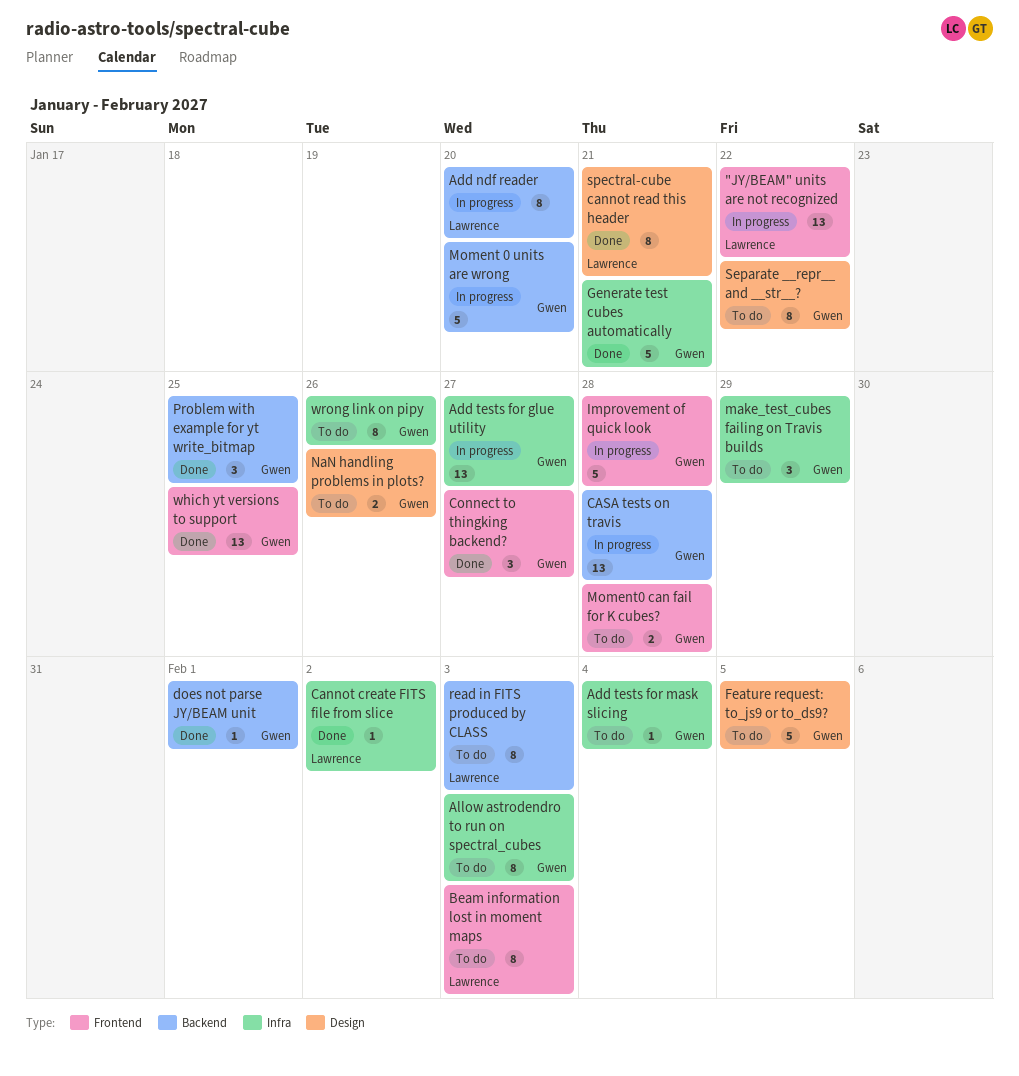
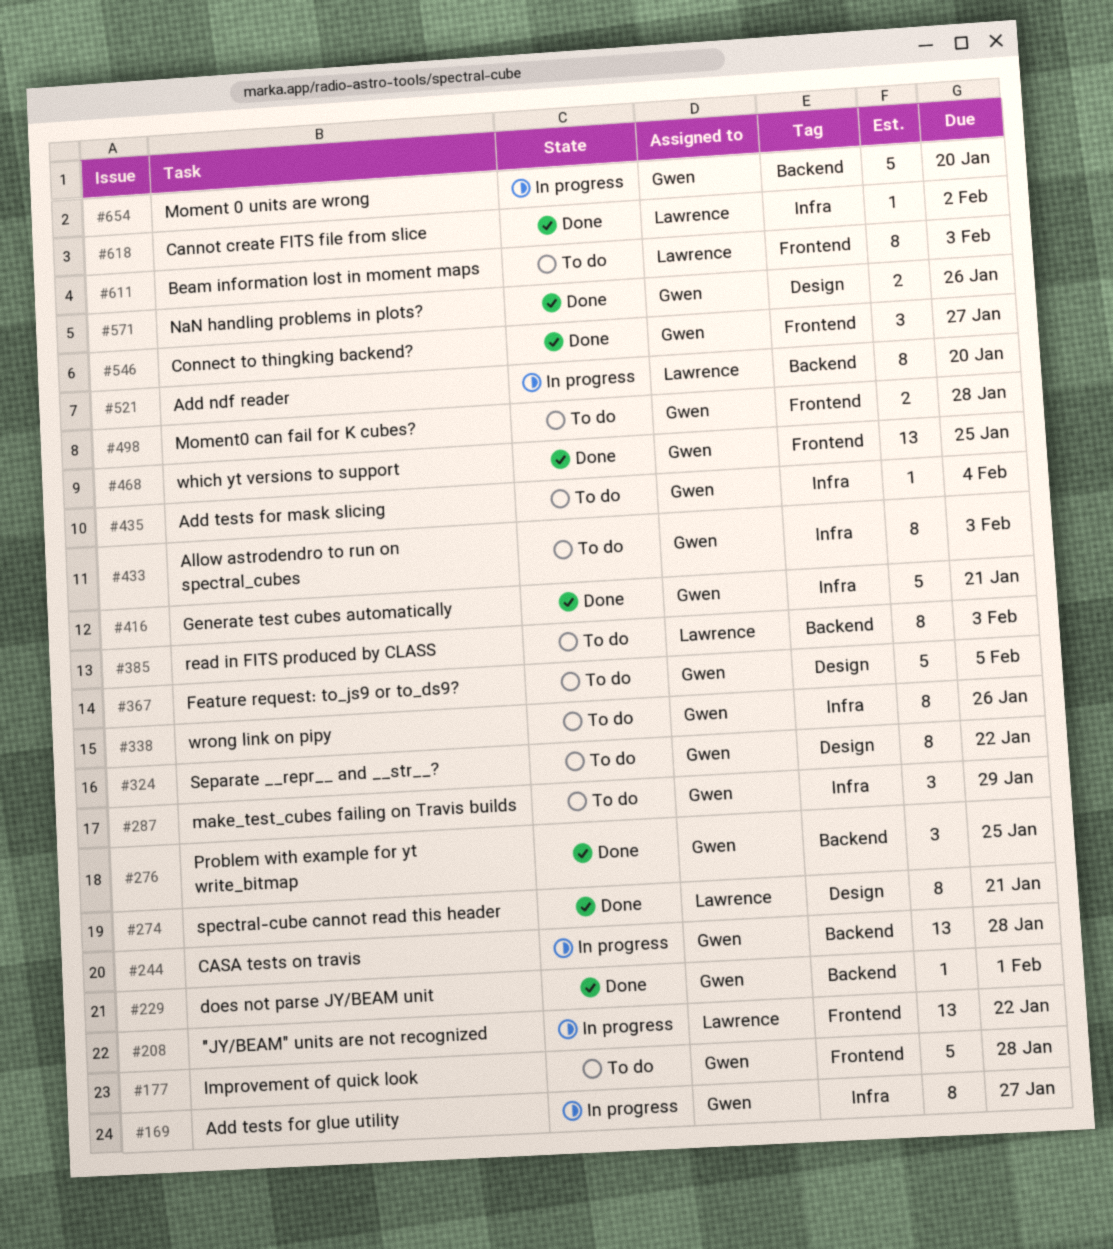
Add tests for glue utility, estimate: 13 -> 8
Improvement of quick look, status: In progress -> To do
NaN handling problems in plots?, status: To do -> Done

